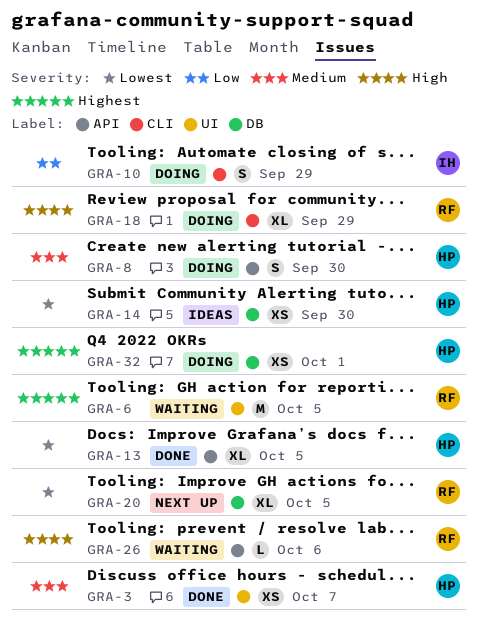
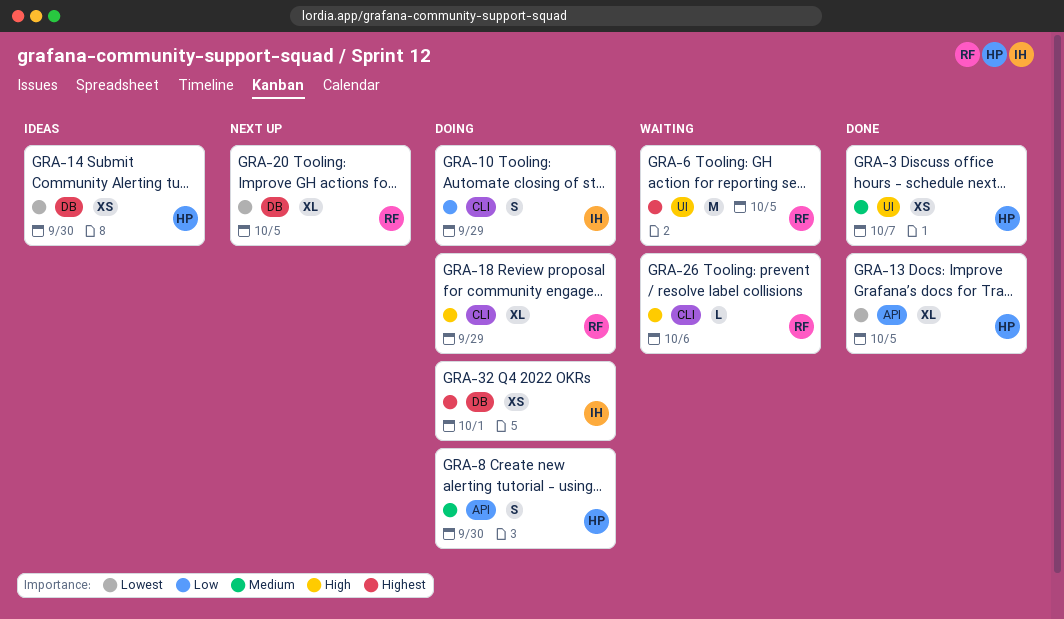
GRA-26, label: API -> CLI
GRA-32, owner: HP -> IH

